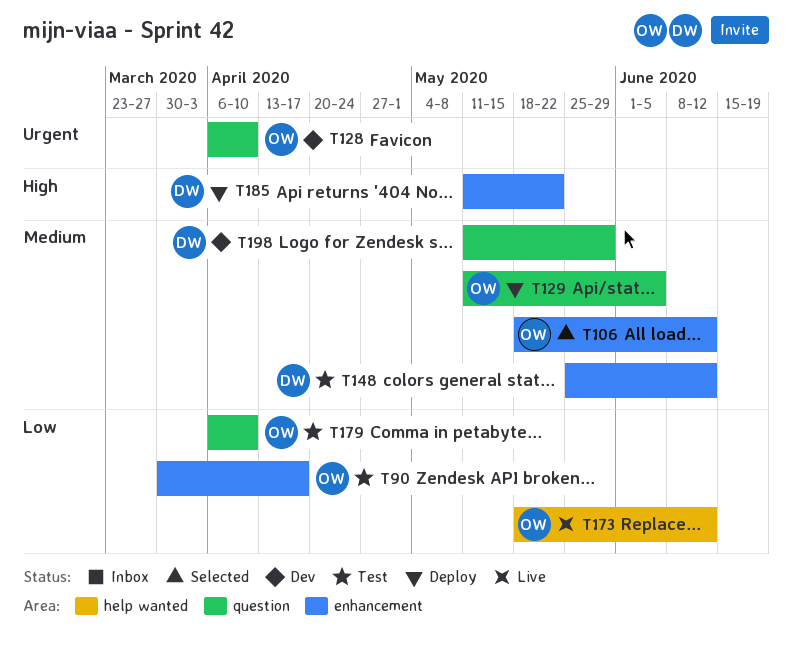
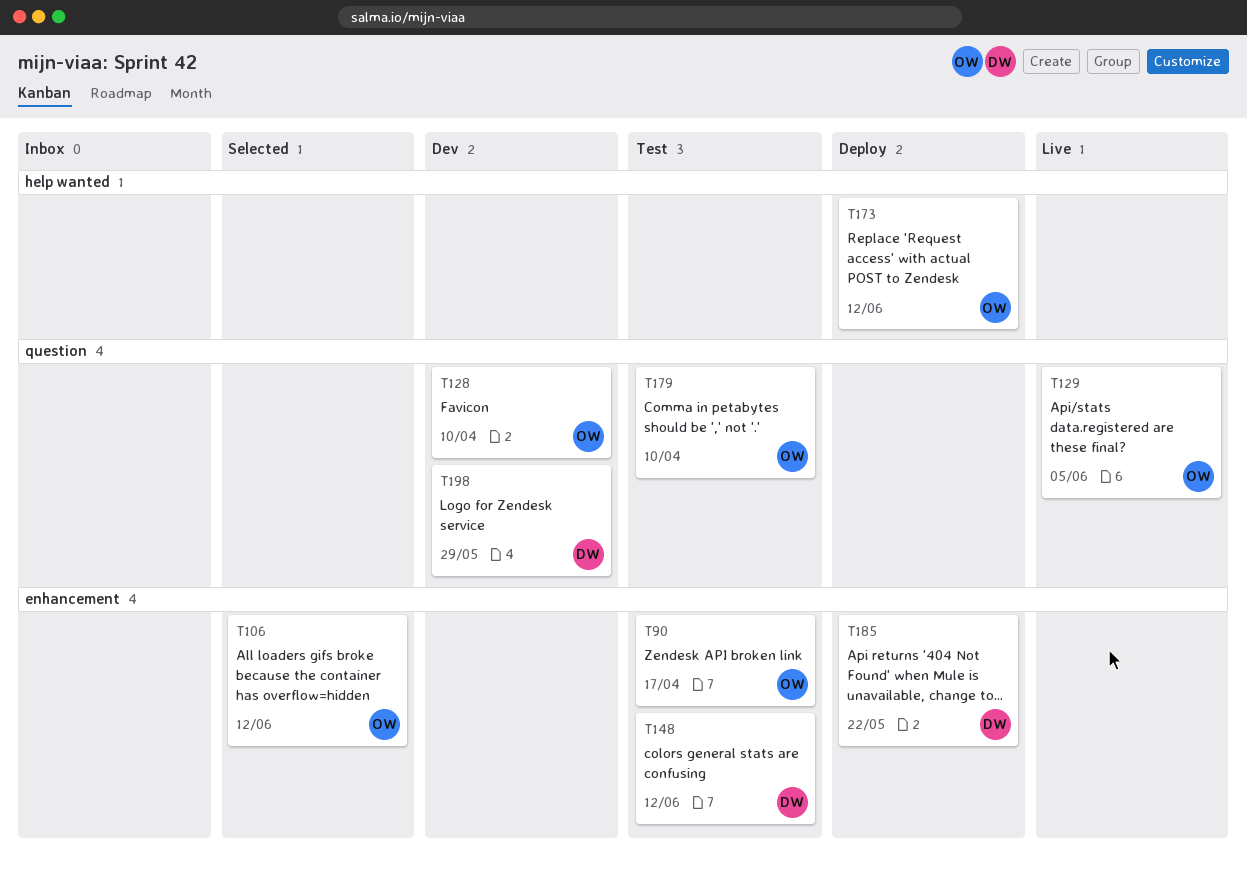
T129, status: Deploy -> Live
T173, status: Live -> Deploy

